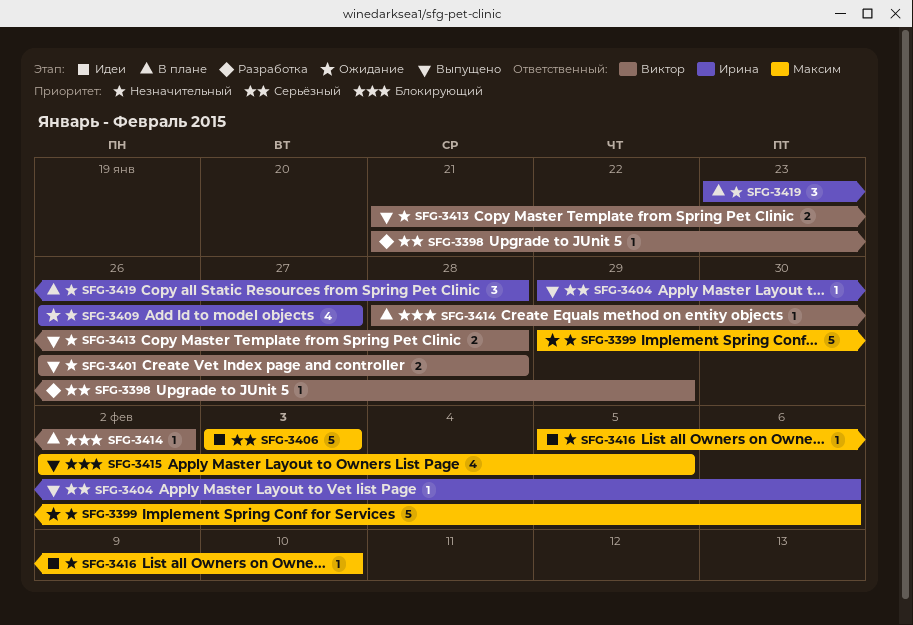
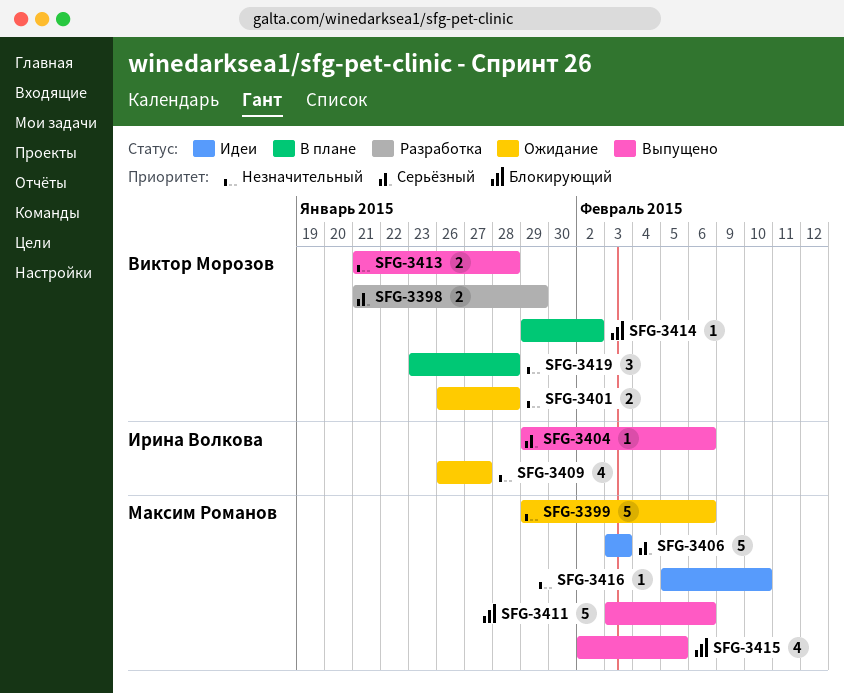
SFG-3398, estimate: 1 -> 2
SFG-3401, status: Выпущено -> Ожидание
SFG-3411: none -> present
SFG-3414, start: Jan 28 -> Jan 29
SFG-3419, owner: Ирина Волкова -> Виктор Морозов

